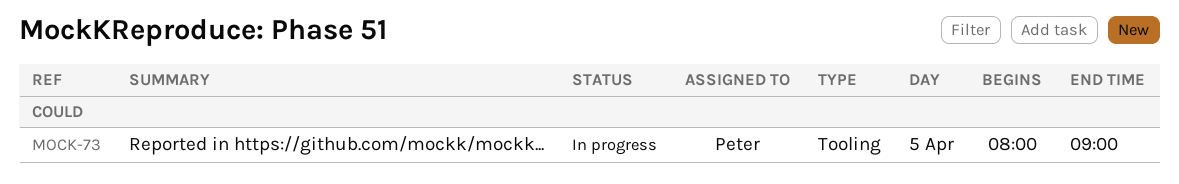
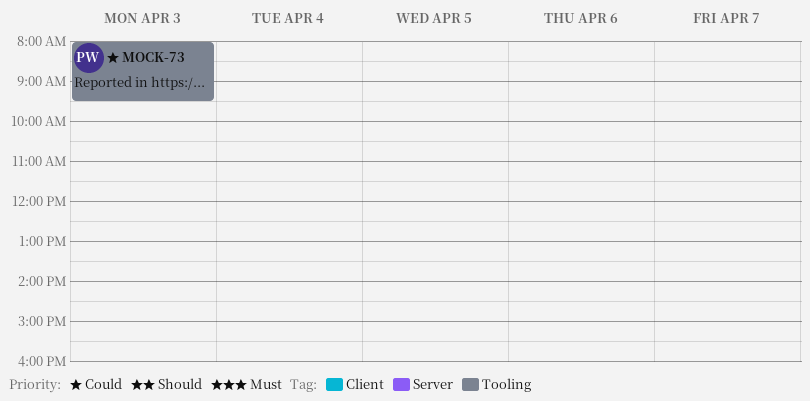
MOCK-73, day: Apr 5 -> Apr 3
MOCK-73, ends: 09:00 -> 09:30

